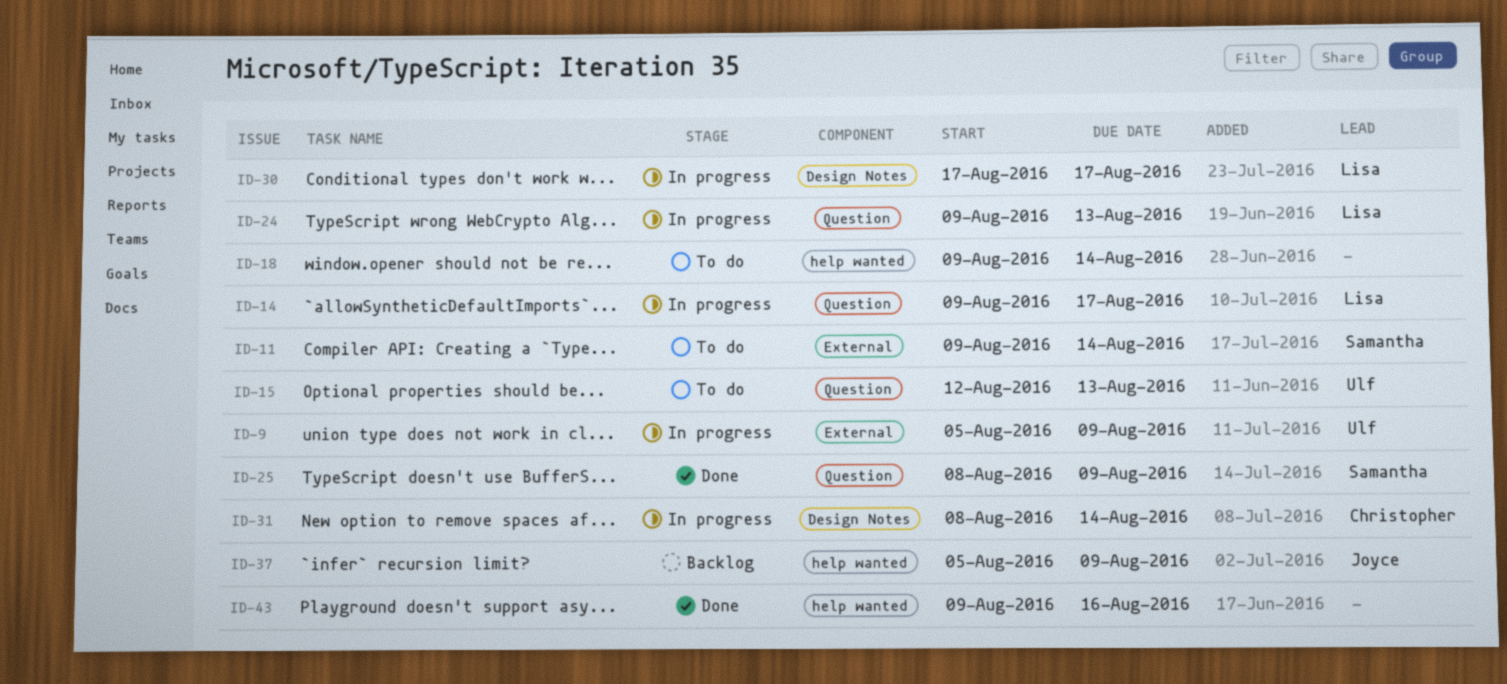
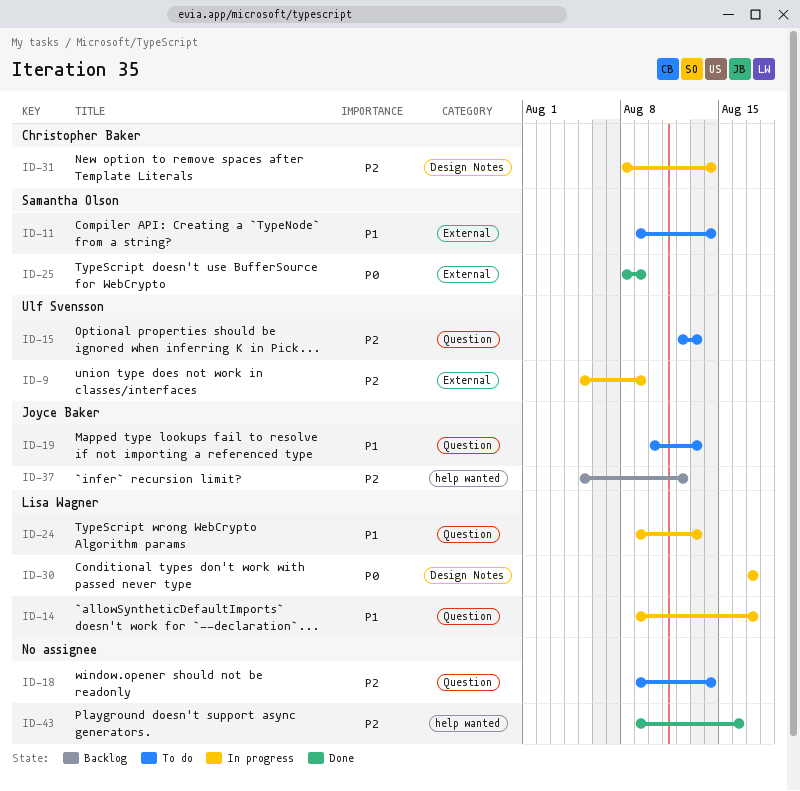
ID-18, label: help wanted -> Question
ID-19: none -> present
ID-25, label: Question -> External
ID-37, due: Aug 9 -> Aug 12

